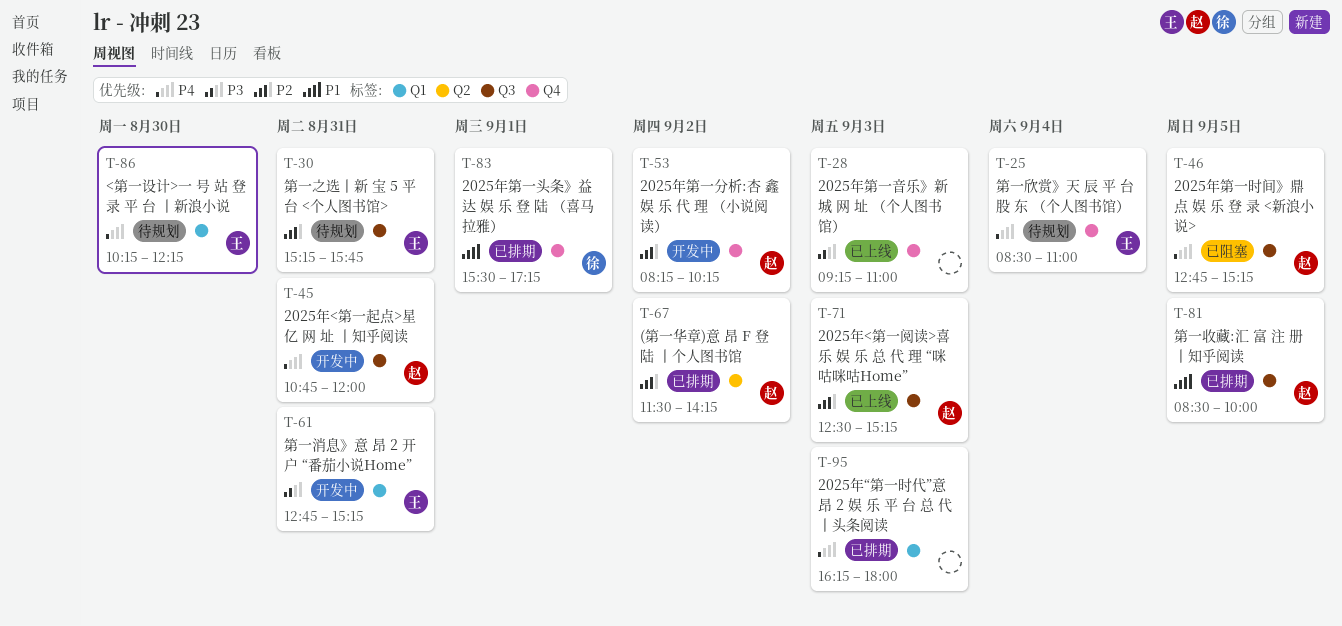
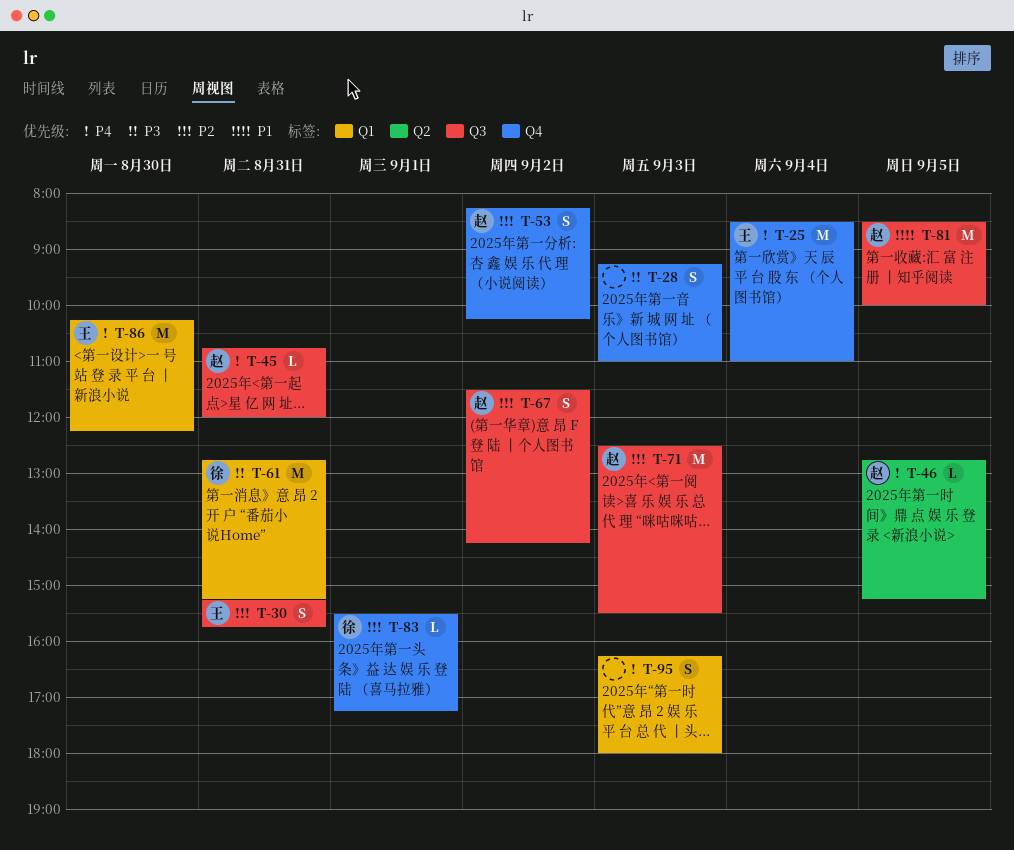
T-46, label: Q3 -> Q2
T-61, owner: 王 -> 徐
T-67, label: Q2 -> Q3
T-71, ends: 15:15 -> 15:30
T-83, priority: P1 -> P2

